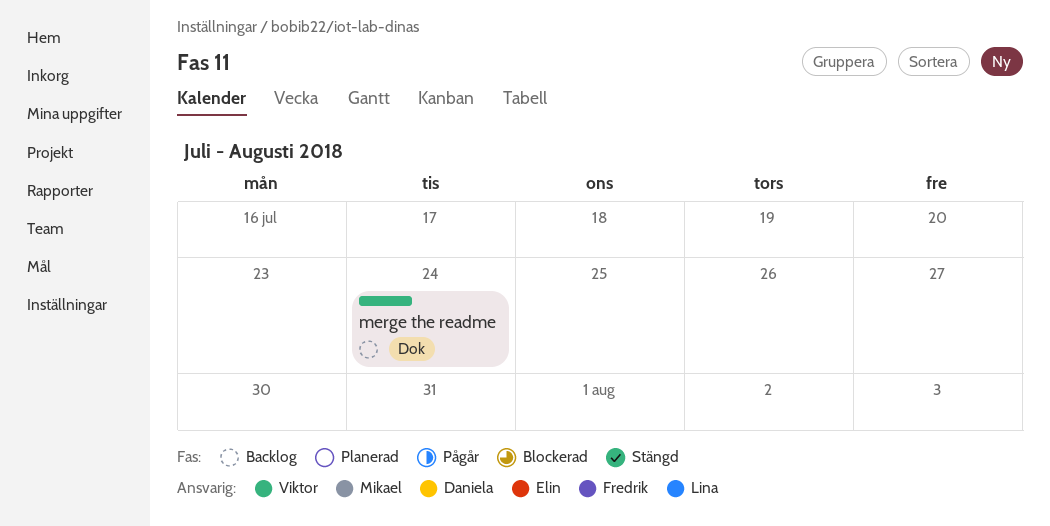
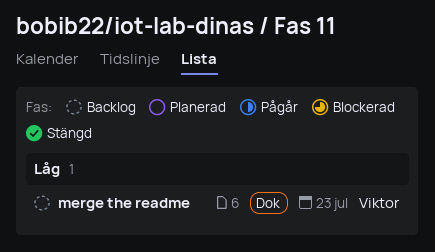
merge the readme, due: Jul 24 -> Jul 23

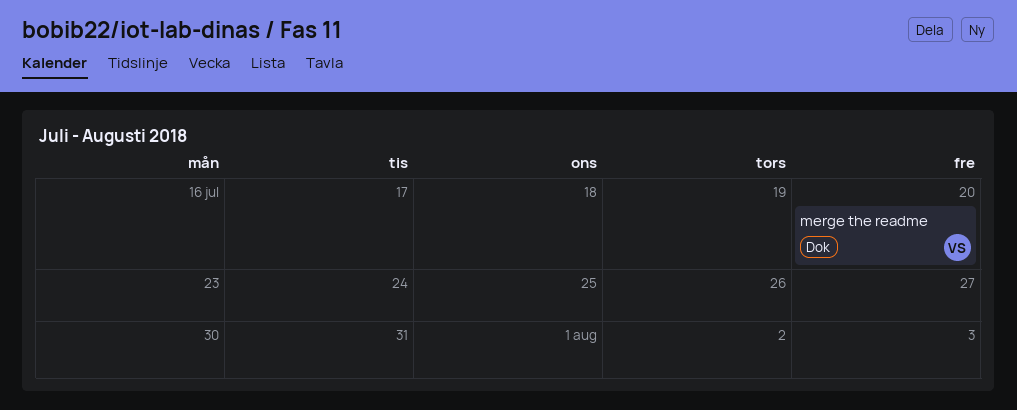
merge the readme, due: Jul 23 -> Jul 20

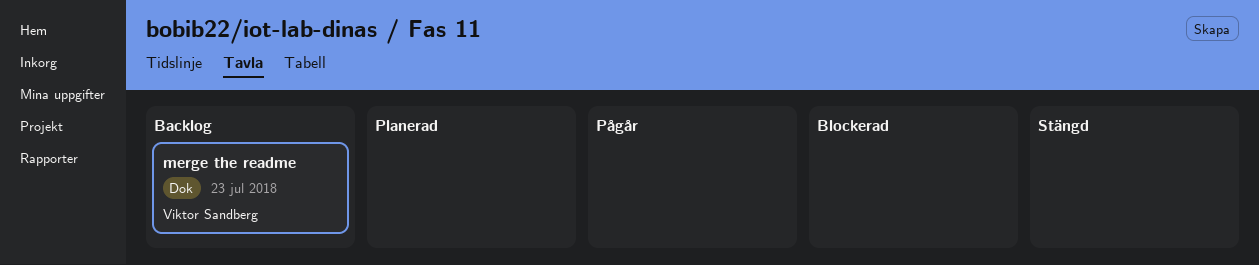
merge the readme, due: Jul 20 -> Jul 23

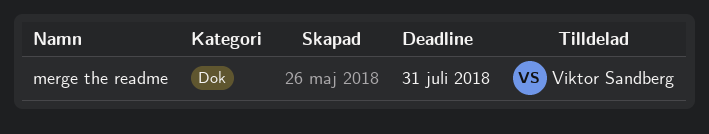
merge the readme, due: Jul 23 -> Jul 31

